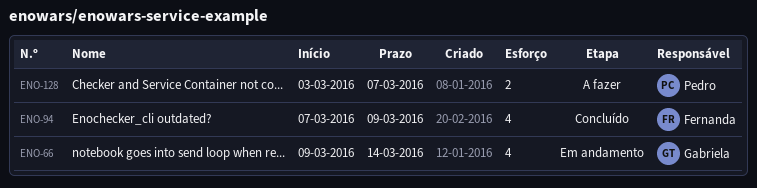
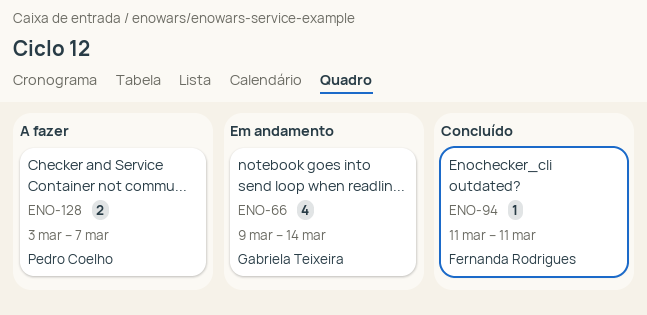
ENO-94, estimate: 4 -> 1
ENO-94, start: Mar 7 -> Mar 11
ENO-94, due: Mar 9 -> Mar 11

